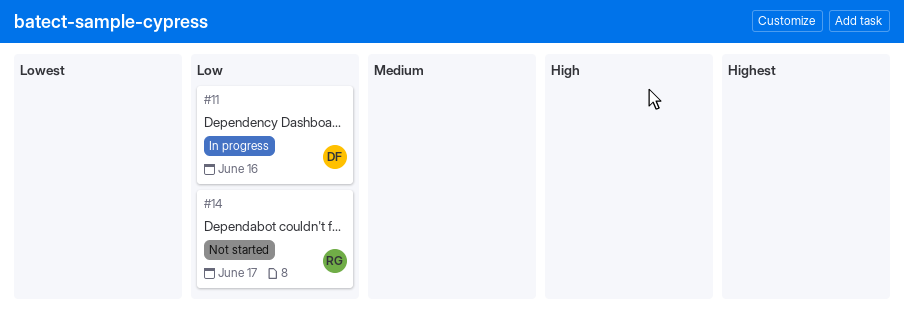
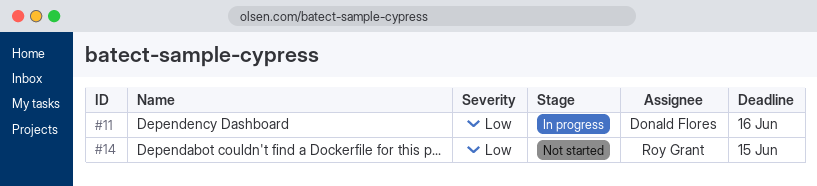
#14, due: Jun 17 -> Jun 15

